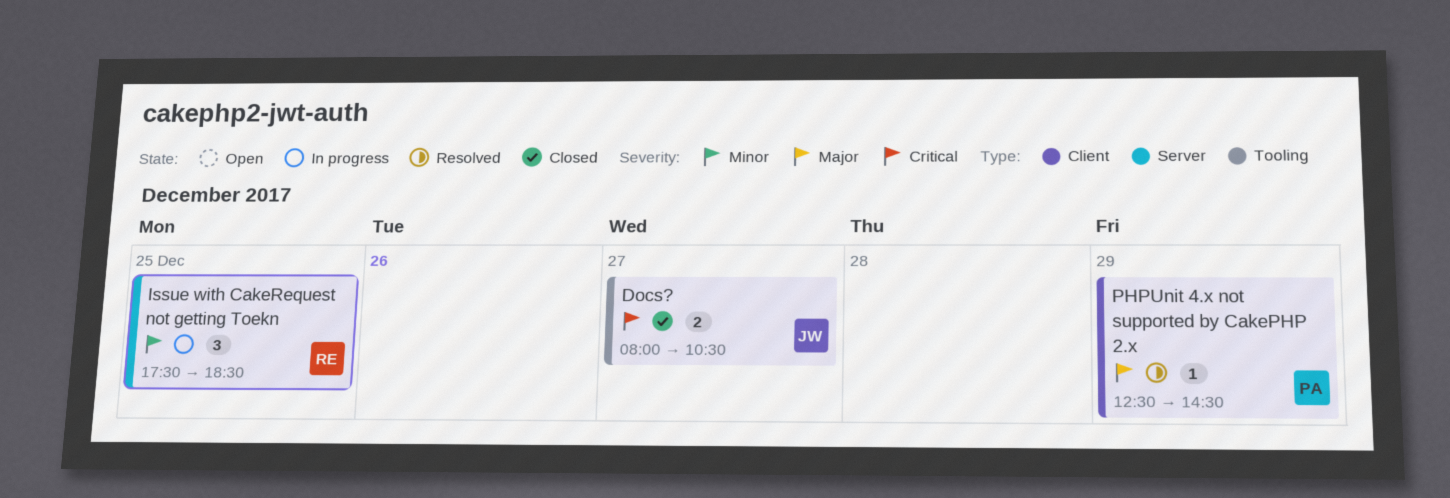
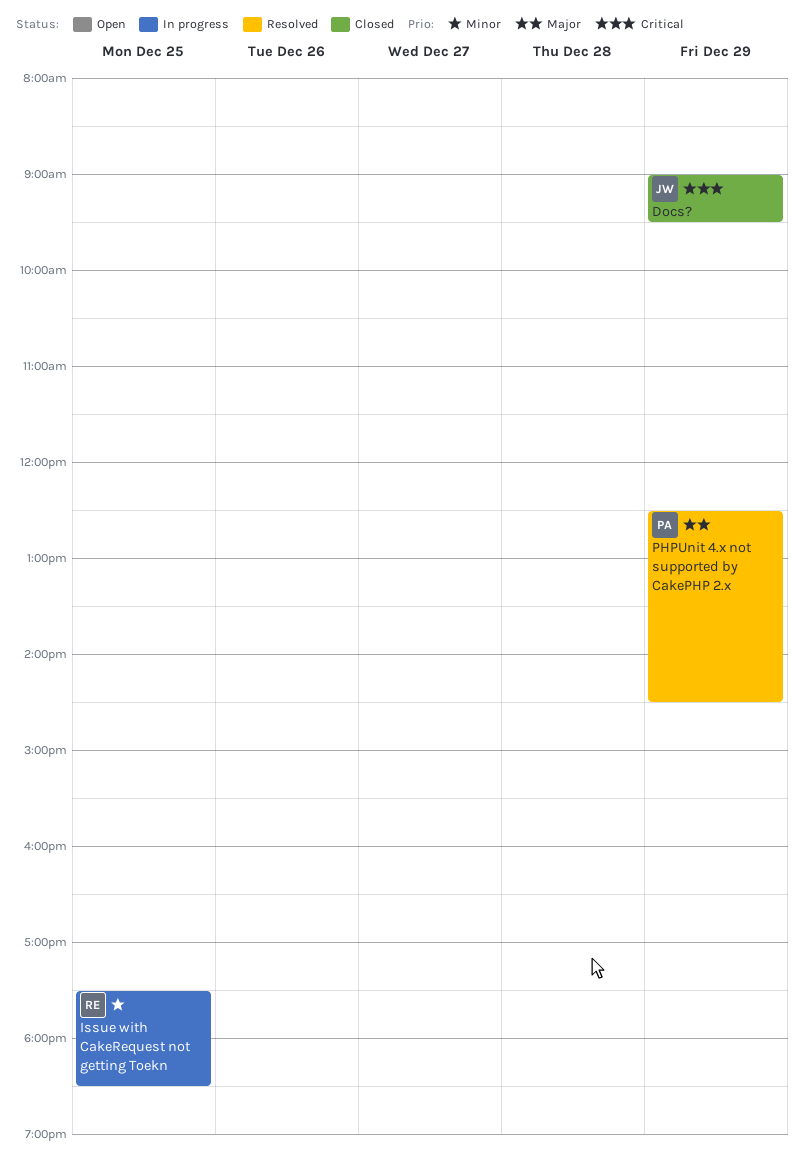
Docs?, day: Dec 27 -> Dec 29
Docs?, begins: 08:00 -> 09:00
Docs?, ends: 10:30 -> 09:30

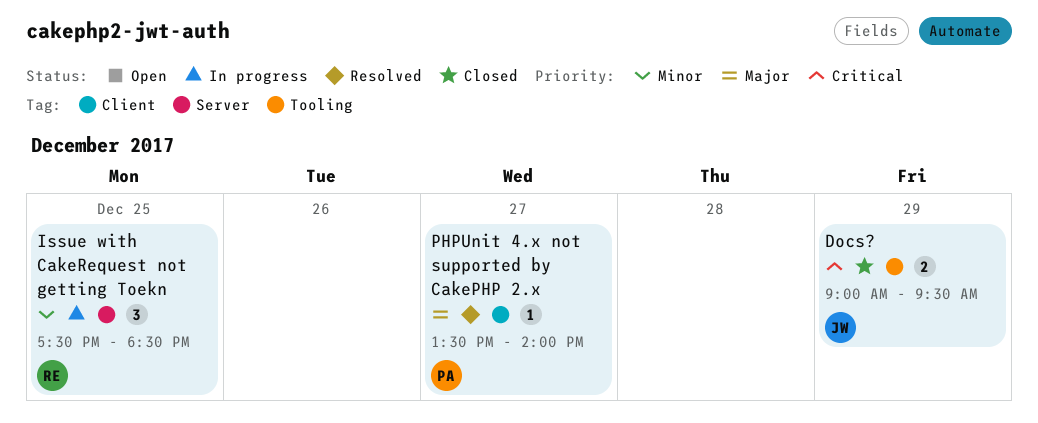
PHPUnit 4.x not supported by CakePHP 2.x, day: Dec 29 -> Dec 27
PHPUnit 4.x not supported by CakePHP 2.x, begins: 12:30 -> 13:30
PHPUnit 4.x not supported by CakePHP 2.x, ends: 14:30 -> 14:00

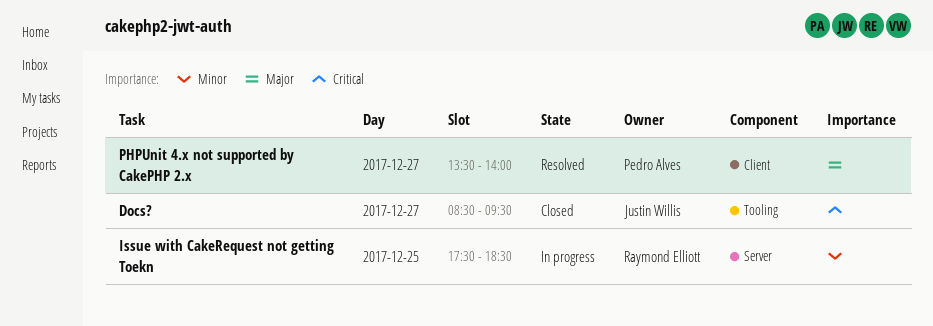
Docs?, day: Dec 29 -> Dec 27
Docs?, begins: 09:00 -> 08:30

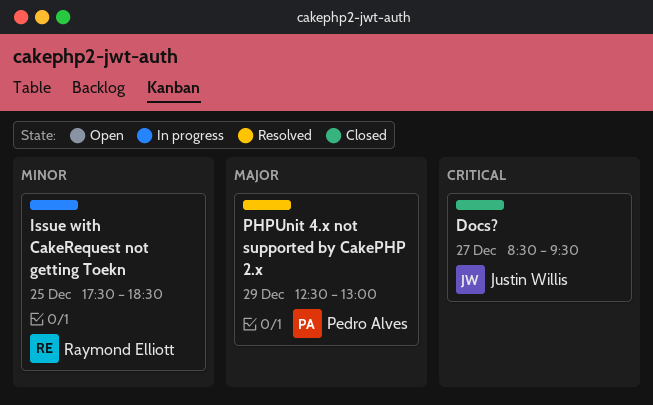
PHPUnit 4.x not supported by CakePHP 2.x, day: Dec 27 -> Dec 29
PHPUnit 4.x not supported by CakePHP 2.x, begins: 13:30 -> 12:30
PHPUnit 4.x not supported by CakePHP 2.x, ends: 14:00 -> 13:00

